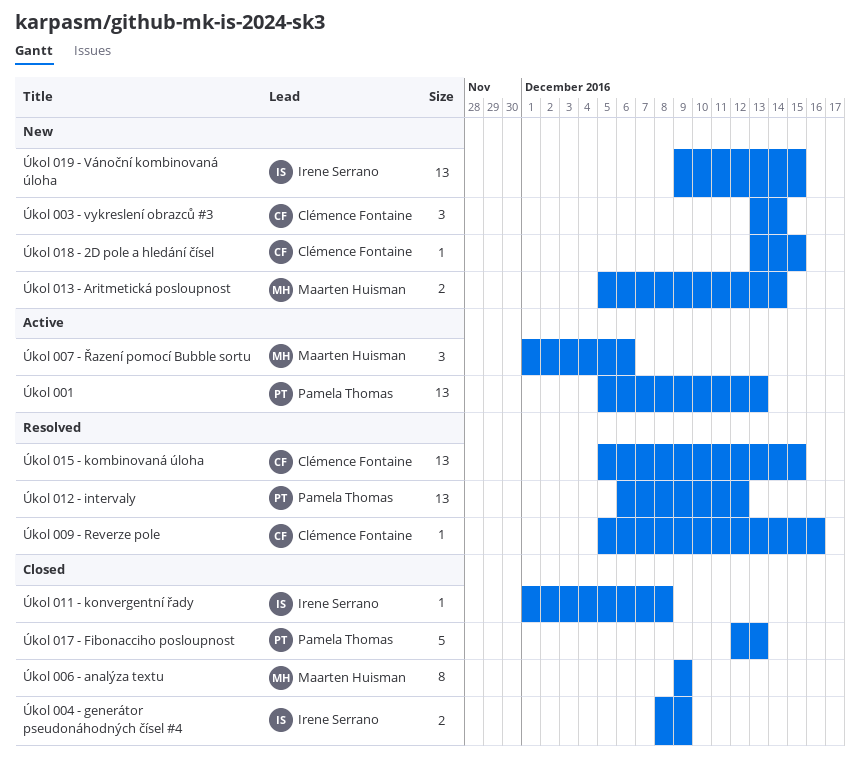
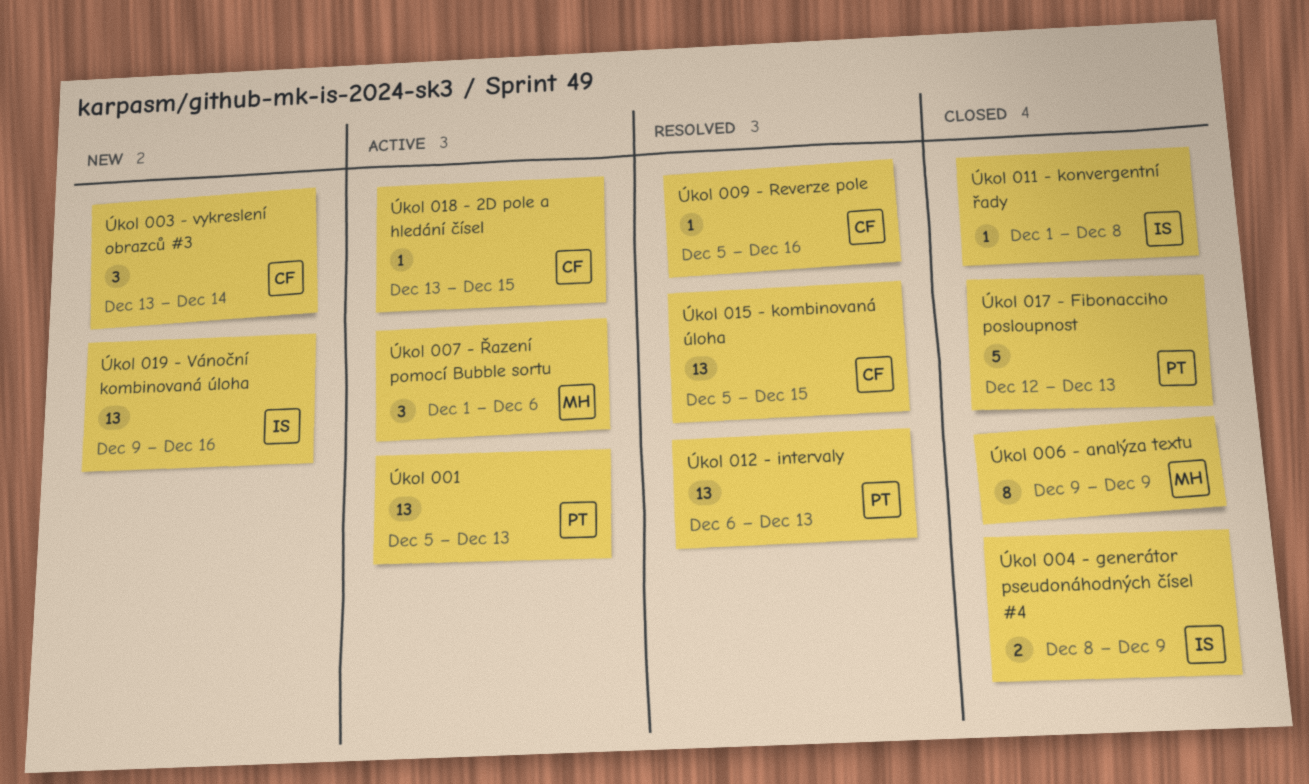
Úkol 012 - intervaly, due: Dec 12 -> Dec 13
Úkol 013 - Aritmetická posloupnost: present -> none
Úkol 018 - 2D pole a hledání čísel, status: New -> Active
Úkol 019 - Vánoční kombinovaná úloha, due: Dec 15 -> Dec 16

